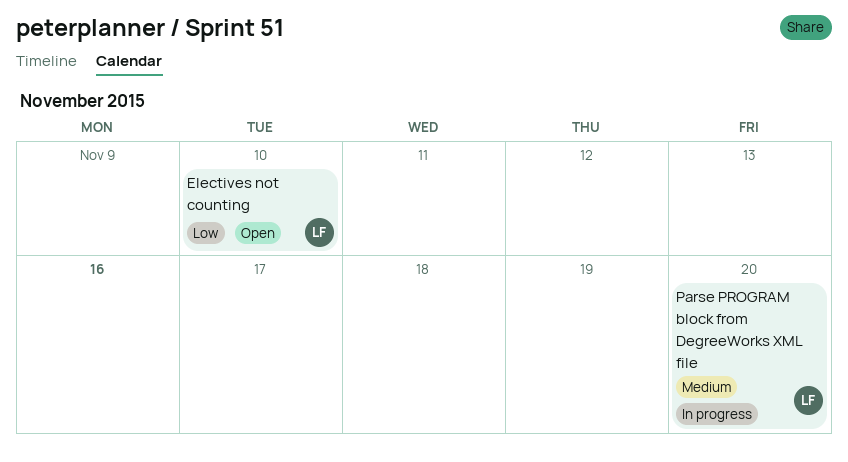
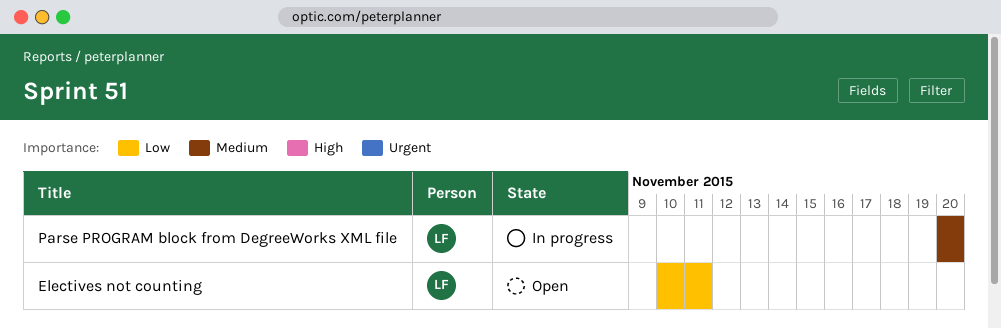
Electives not counting, due: Nov 10 -> Nov 11

